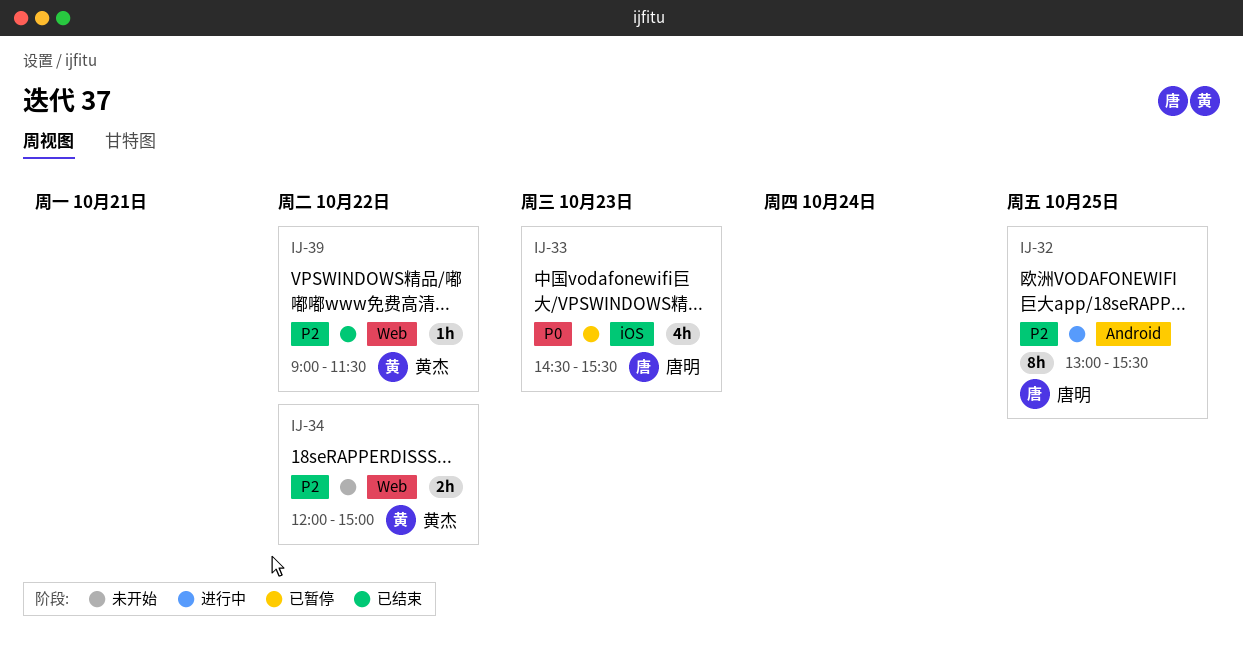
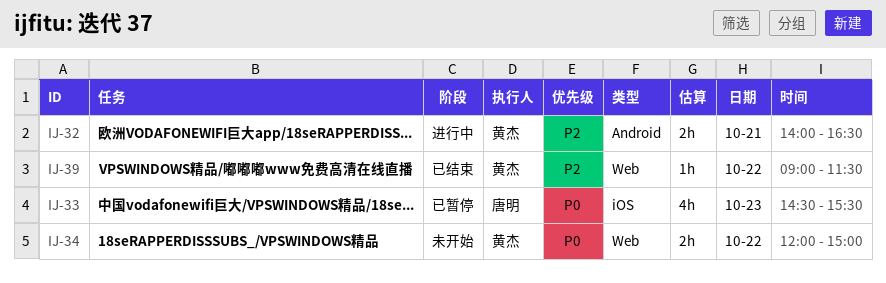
IJ-32, owner: 唐明 -> 黄杰
IJ-32, estimate: 8h -> 2h
IJ-32, day: Oct 25 -> Oct 21
IJ-32, begins: 13:00 -> 14:00
IJ-32, ends: 15:30 -> 16:30
IJ-34, priority: P2 -> P0

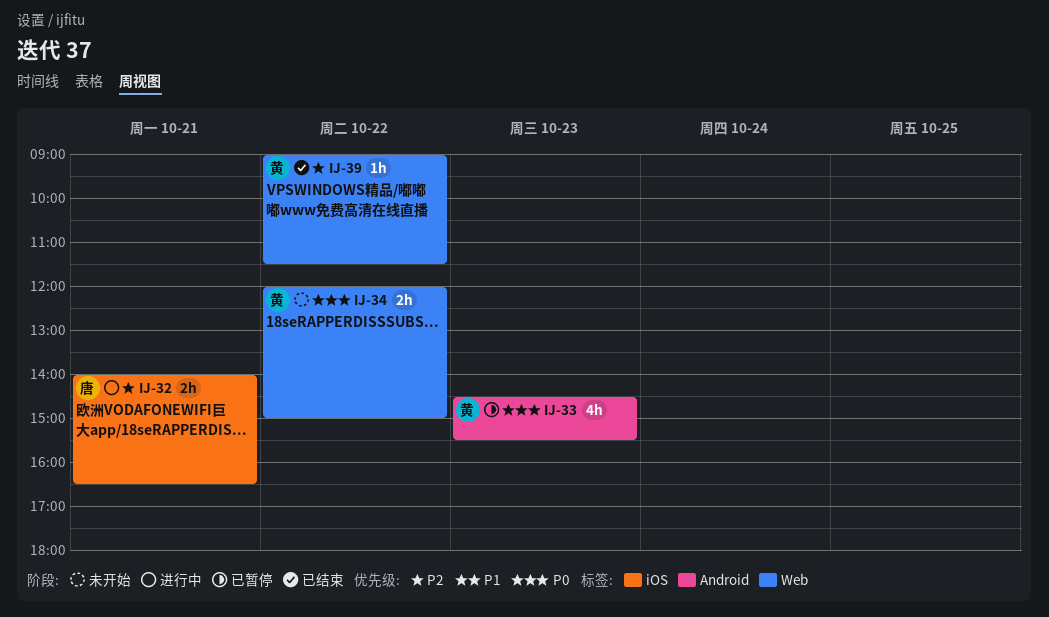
IJ-32, owner: 黄杰 -> 唐明
IJ-32, label: Android -> iOS
IJ-33, owner: 唐明 -> 黄杰
IJ-33, label: iOS -> Android

